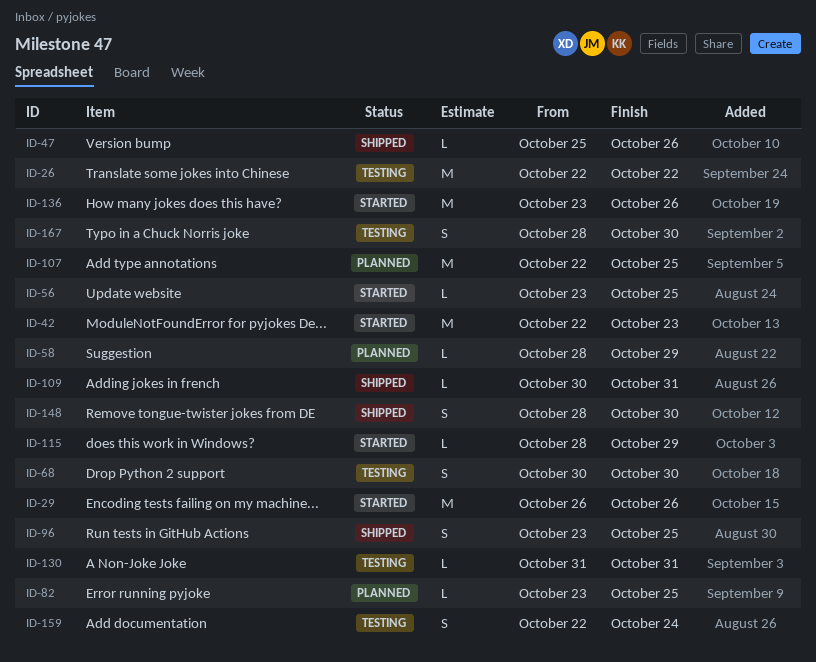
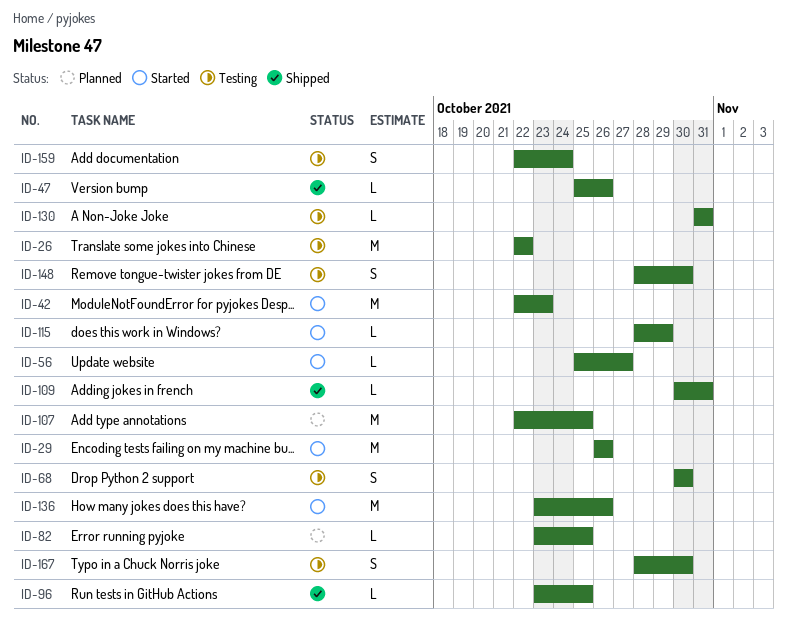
ID-56, start: Oct 23 -> Oct 25
ID-56, due: Oct 25 -> Oct 27
ID-58: present -> none
ID-96, estimate: S -> L
ID-148, status: Shipped -> Testing

